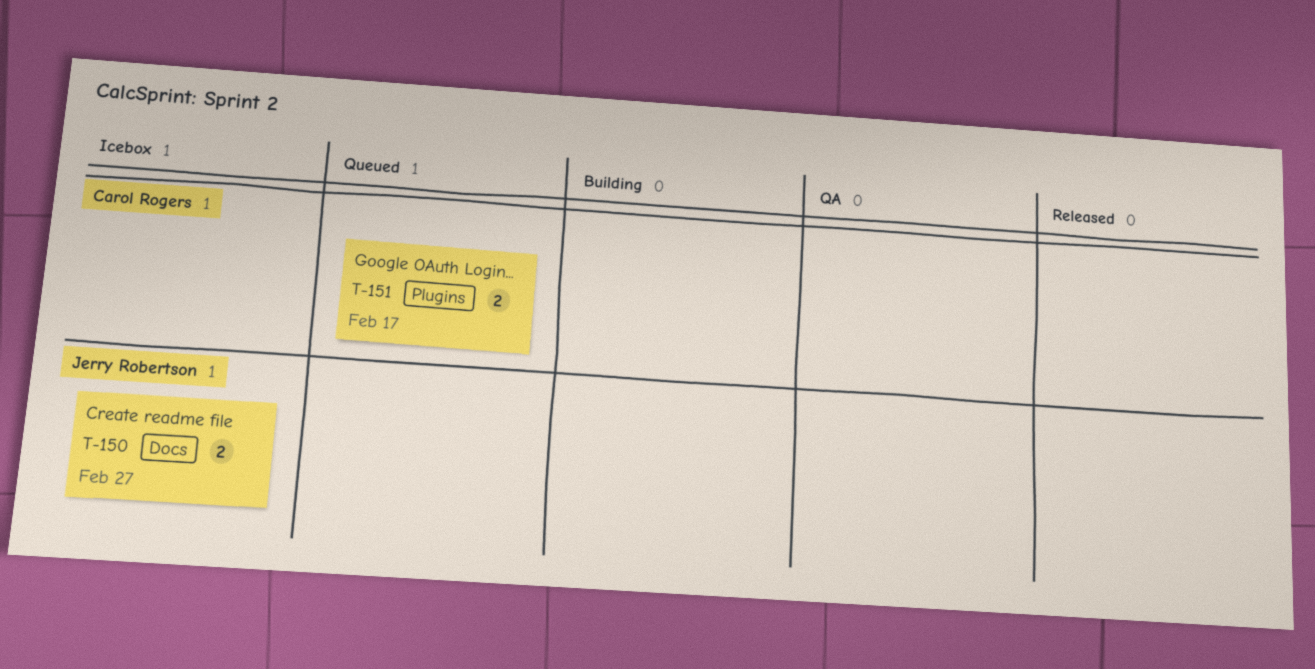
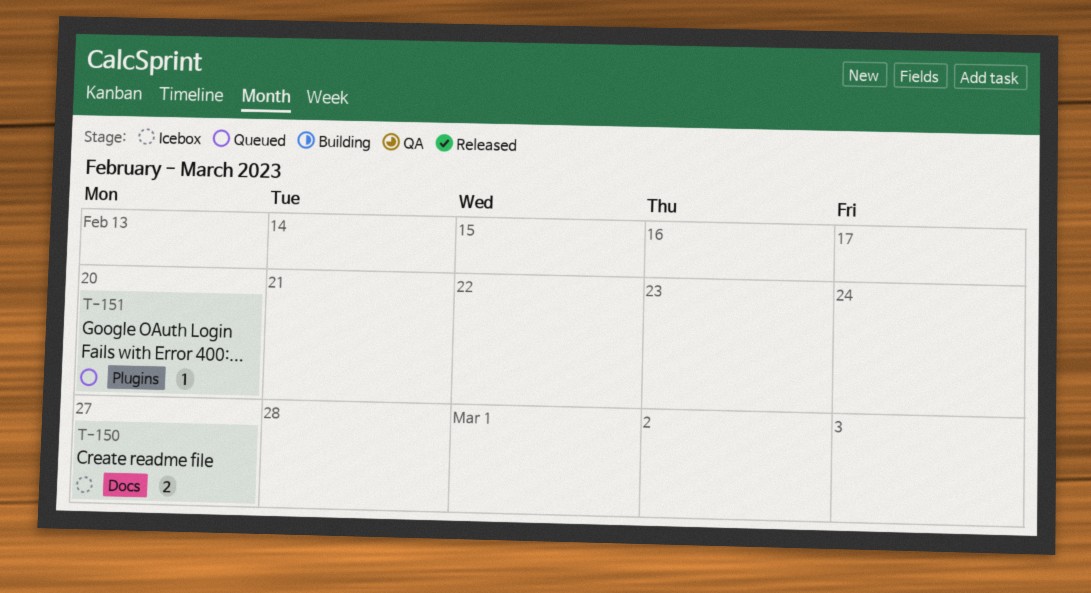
T-151, estimate: 2 -> 1
T-151, due: Feb 17 -> Feb 20

